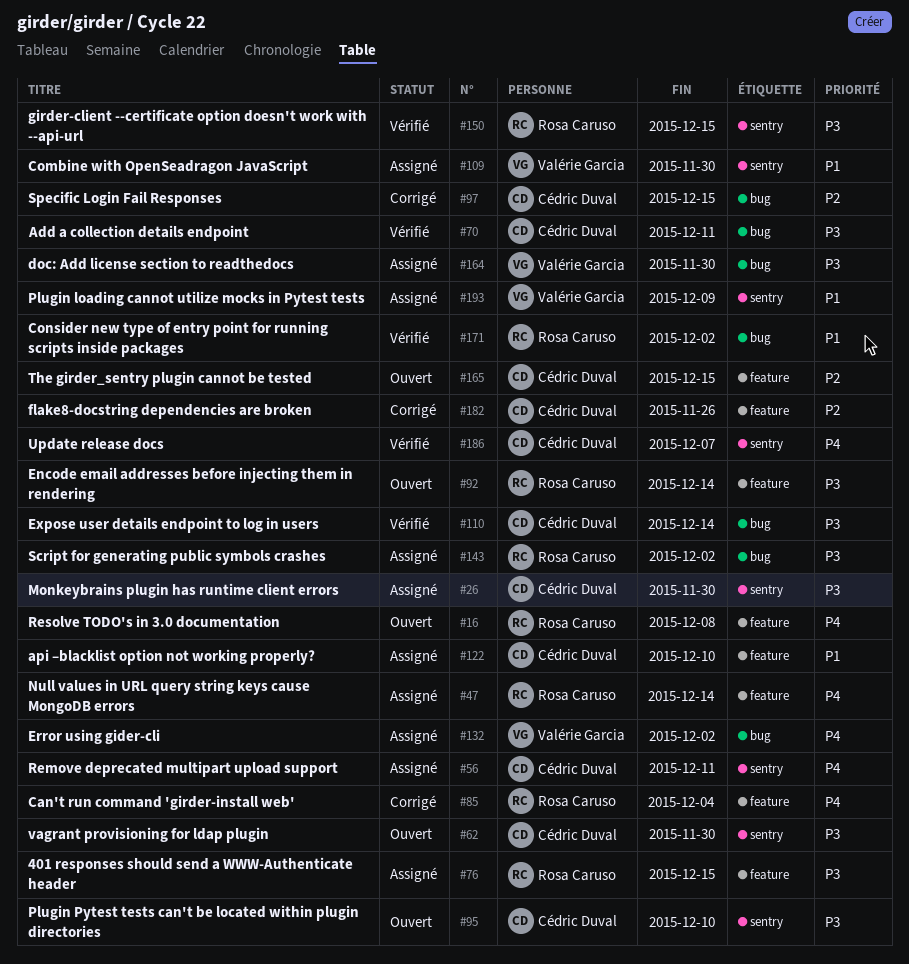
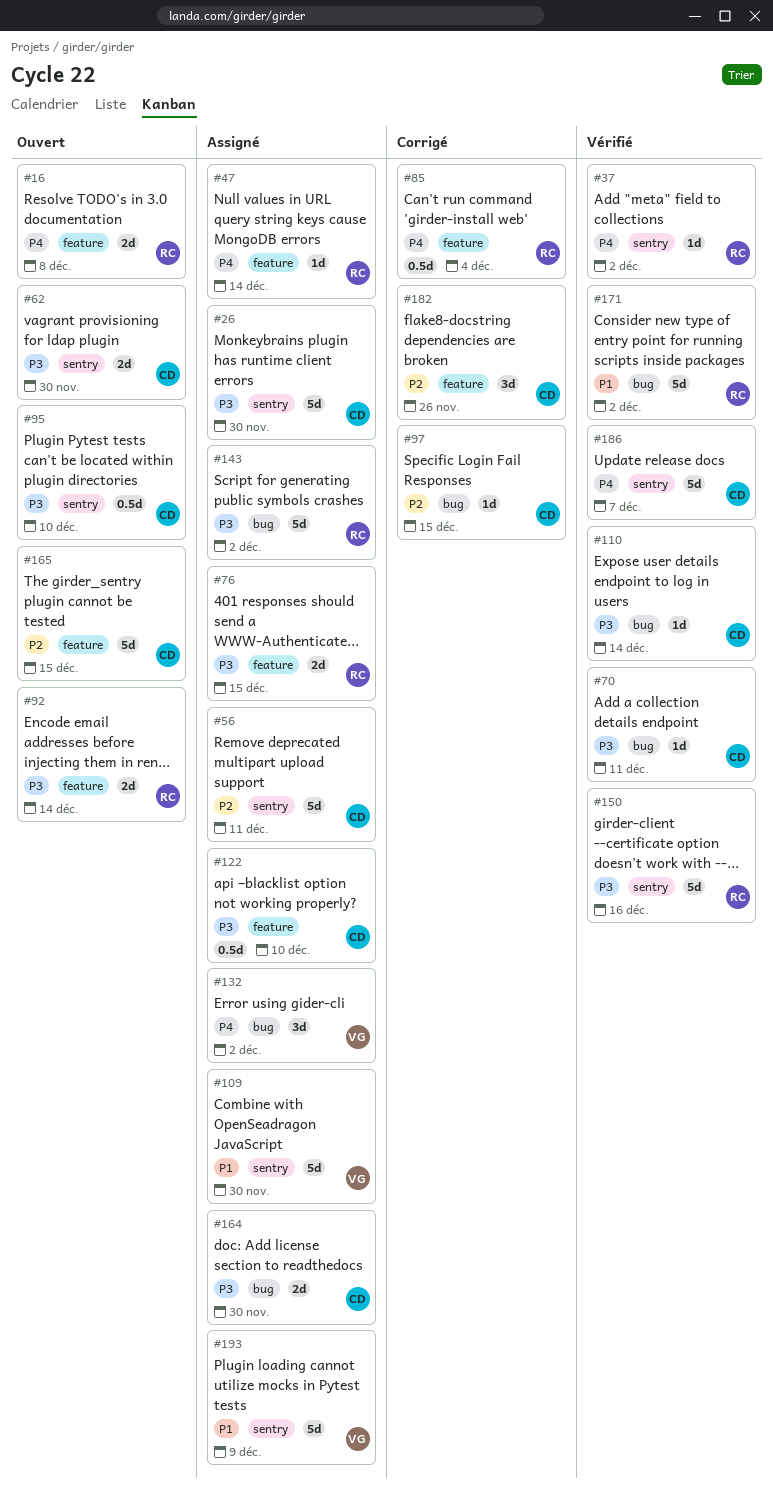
#37: none -> present
#56, priority: P4 -> P2
#122, priority: P1 -> P3
#150, due: Dec 15 -> Dec 16
#164, owner: Valérie Garcia -> Cédric Duval

